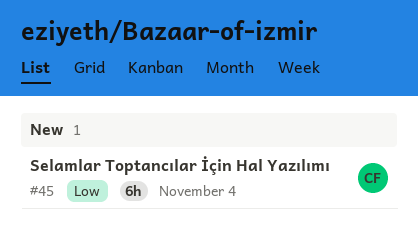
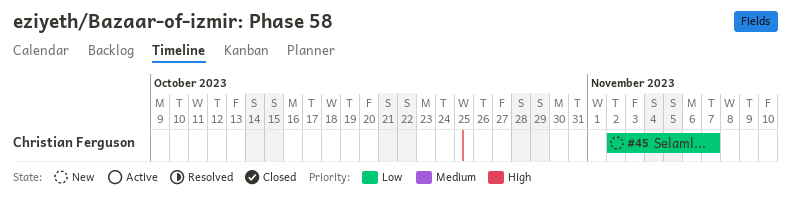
#45, due: Nov 4 -> Nov 7

